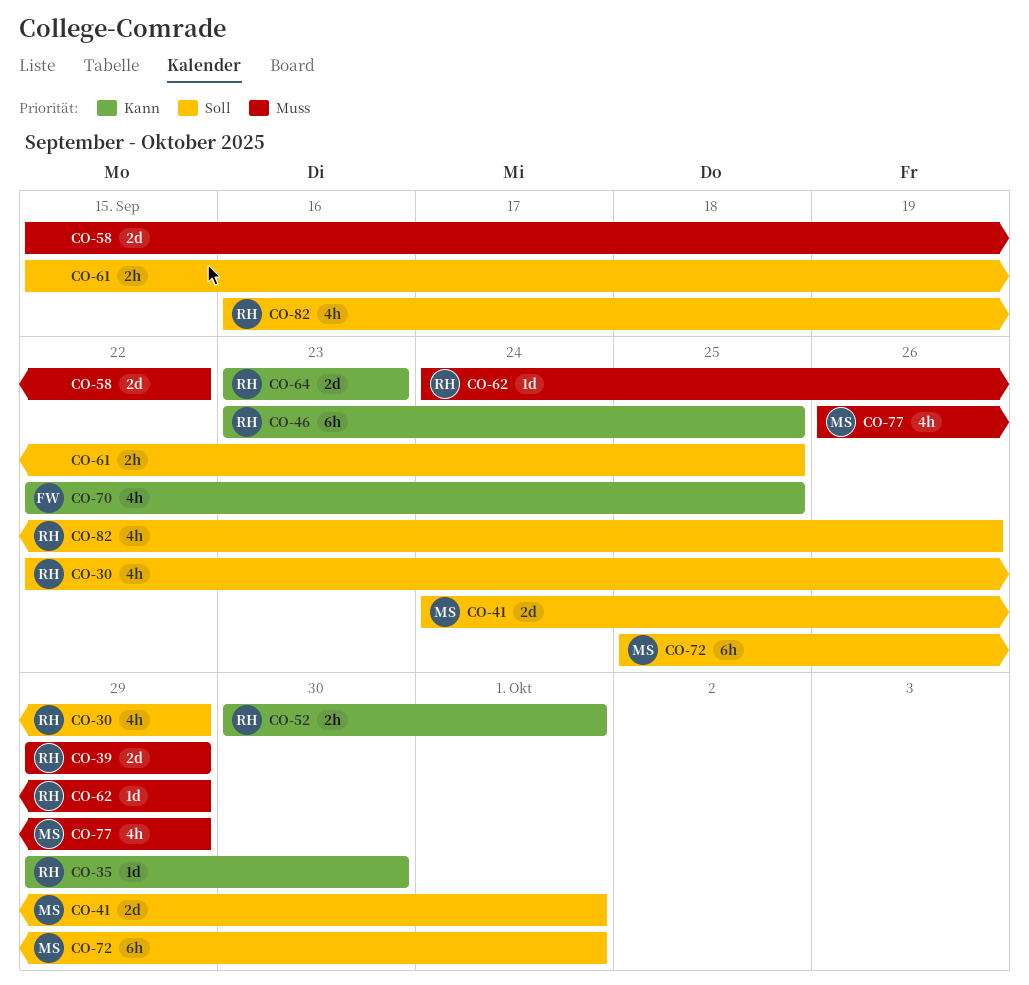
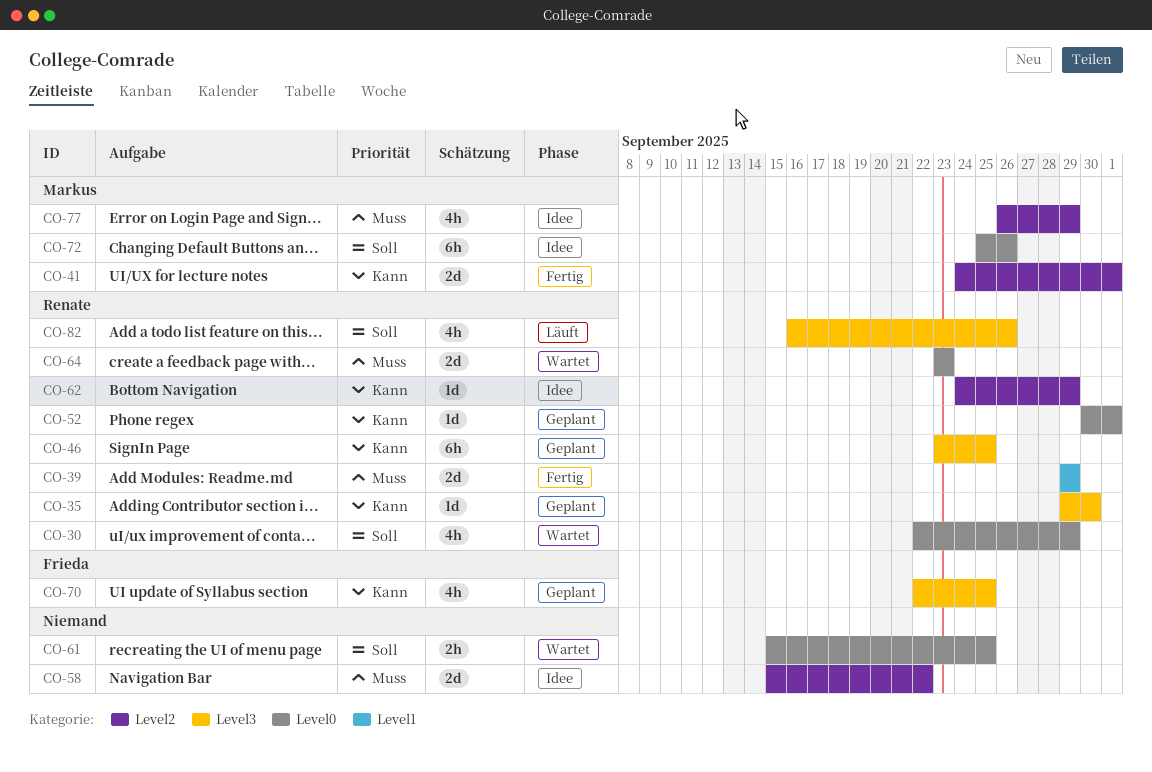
CO-41, priority: Soll -> Kann
CO-52, estimate: 2h -> 1d
CO-62, priority: Muss -> Kann
CO-64, priority: Kann -> Muss
CO-72, due: Oct 1 -> Sep 26

